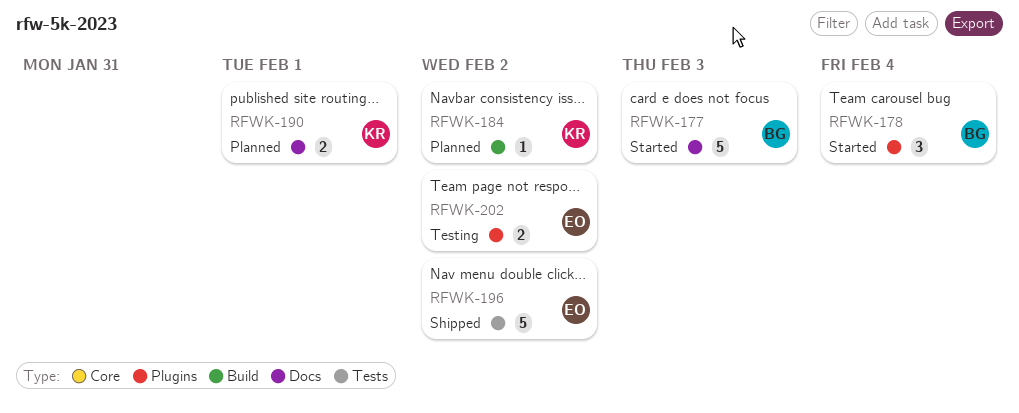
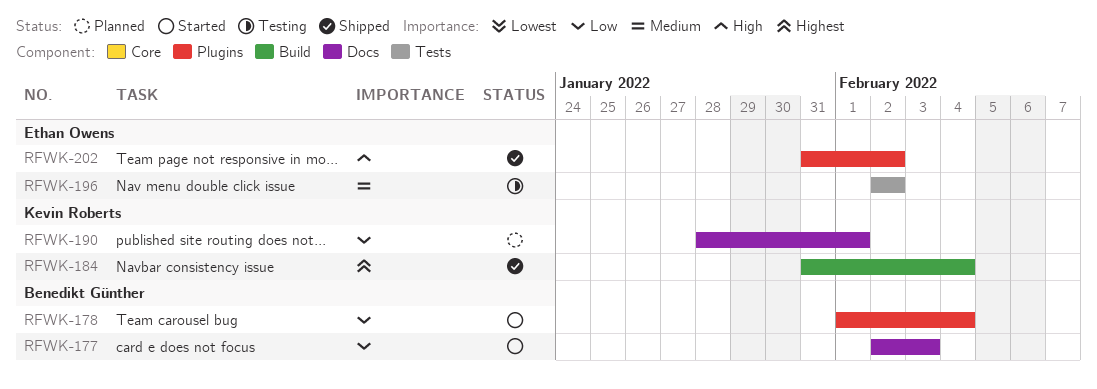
RFWK-184, status: Planned -> Shipped
RFWK-184, due: Feb 2 -> Feb 4
RFWK-196, status: Shipped -> Testing
RFWK-202, status: Testing -> Shipped

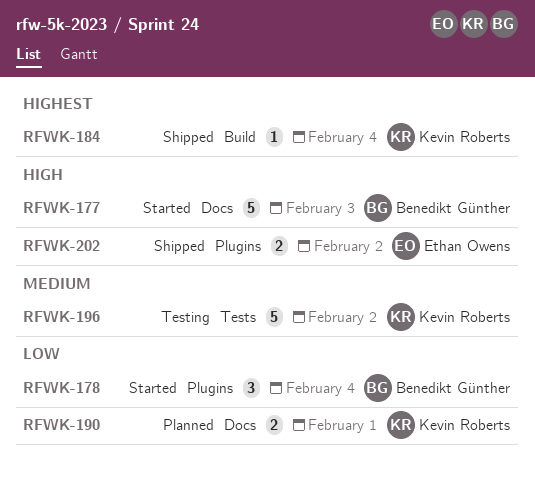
RFWK-177, priority: Low -> High
RFWK-196, owner: Ethan Owens -> Kevin Roberts

